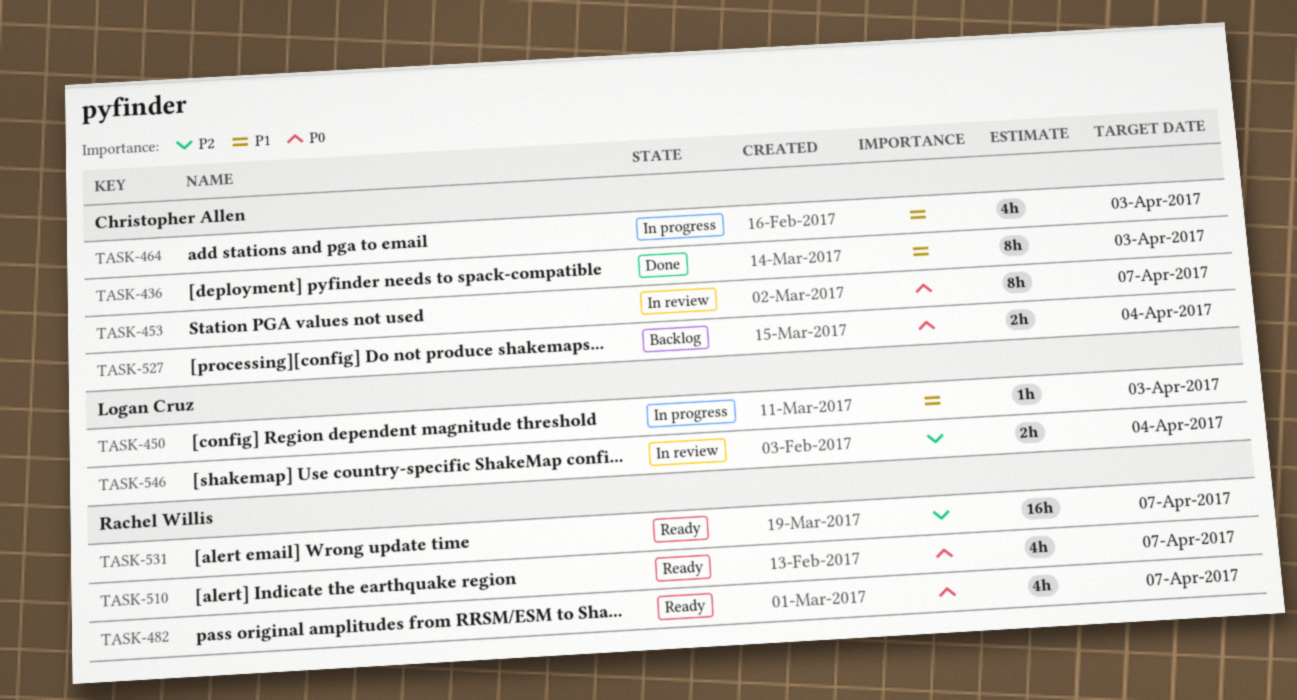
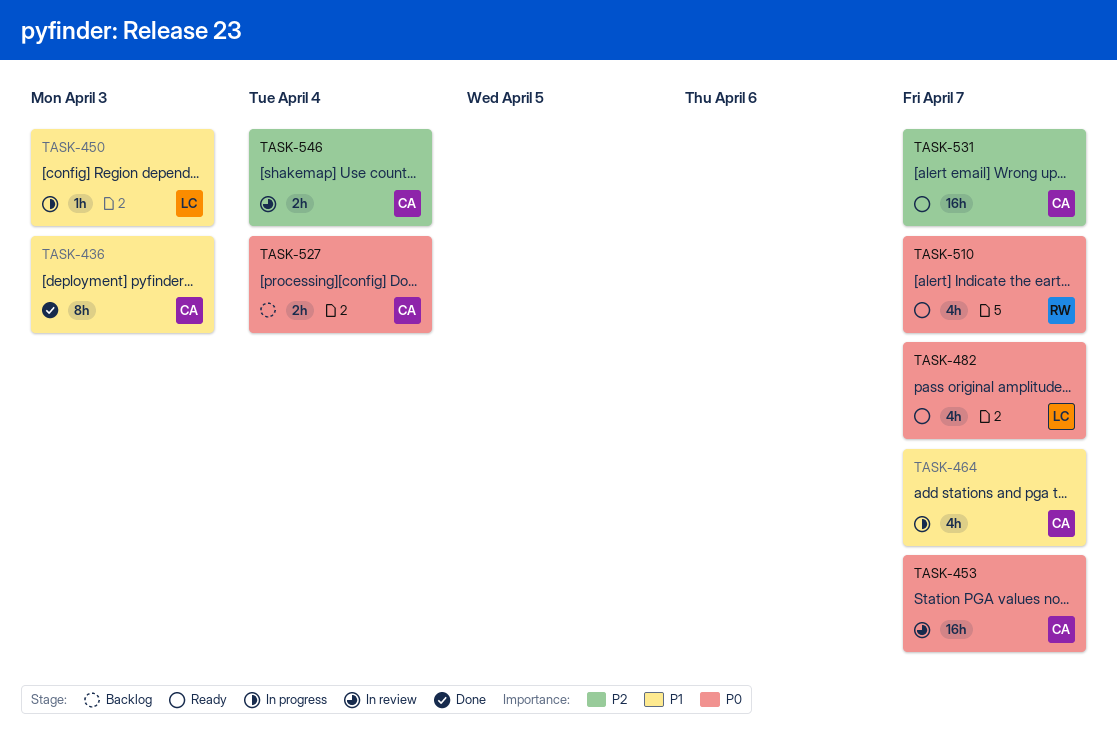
TASK-453, estimate: 8h -> 16h
TASK-464, due: Apr 3 -> Apr 7
TASK-482, owner: Rachel Willis -> Logan Cruz
TASK-531, owner: Rachel Willis -> Christopher Allen
TASK-546, owner: Logan Cruz -> Christopher Allen

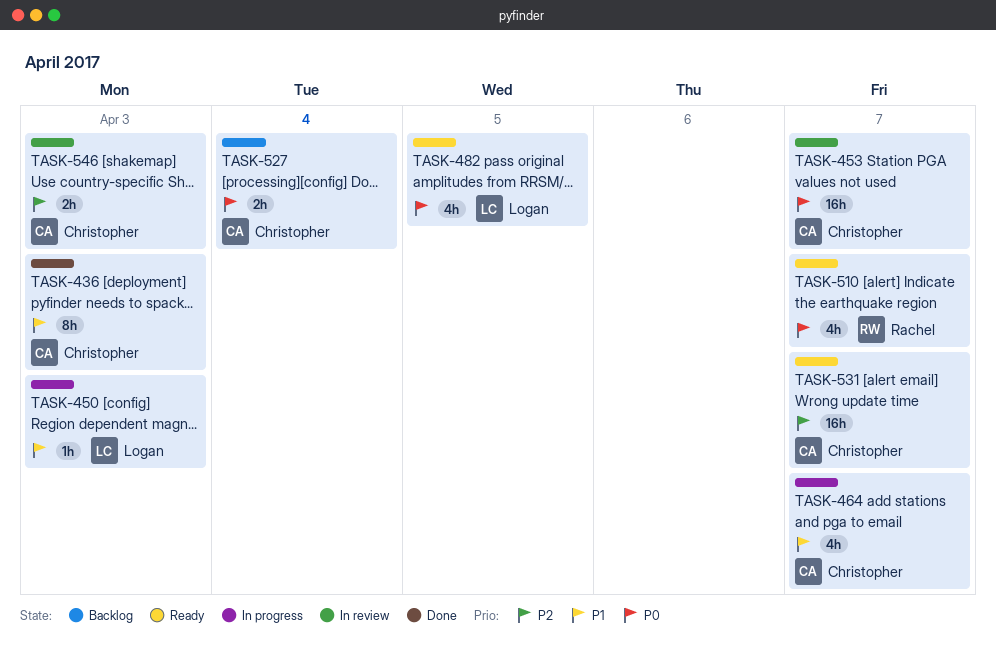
TASK-482, due: Apr 7 -> Apr 5
TASK-546, due: Apr 4 -> Apr 3

